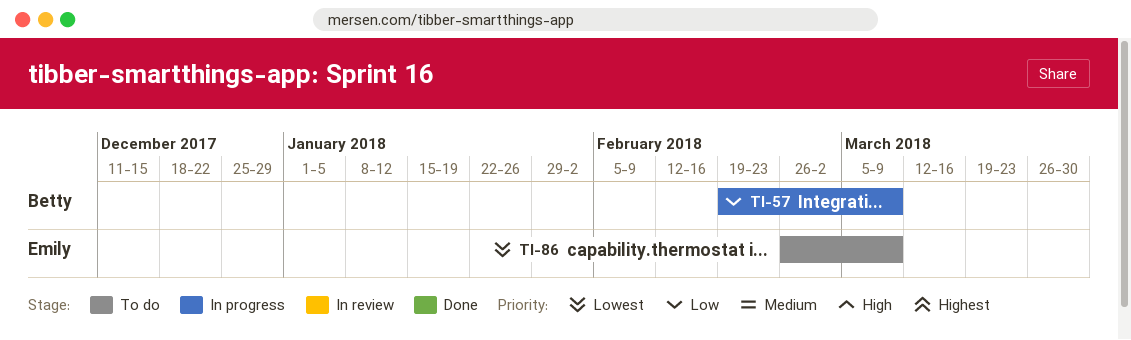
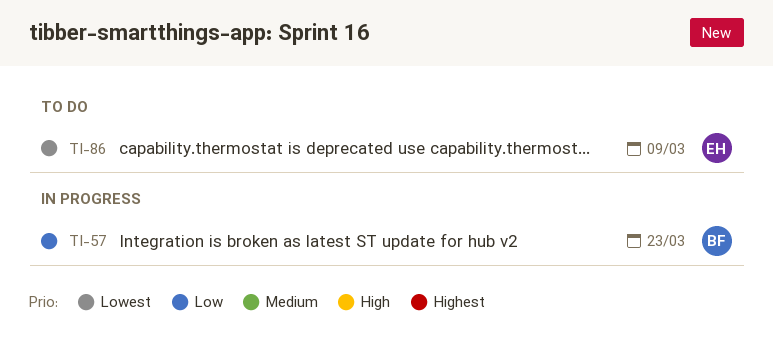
TI-57, due: Mar 9 -> Mar 23

